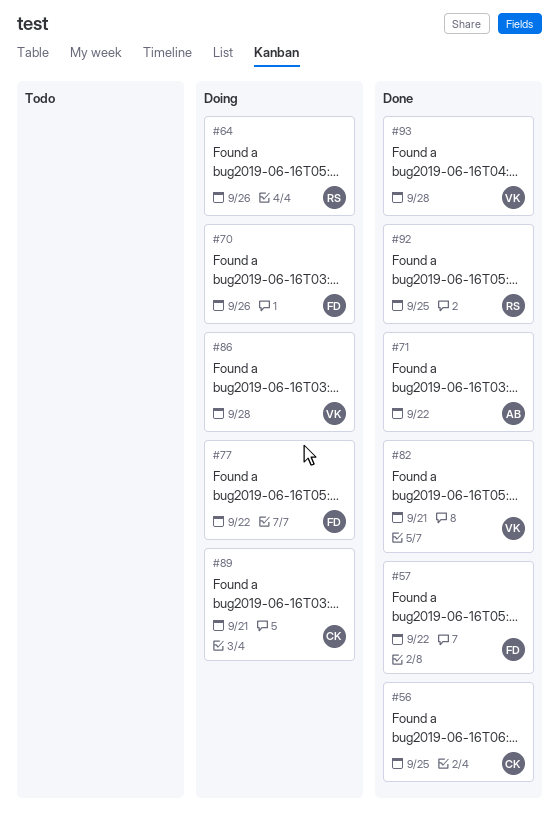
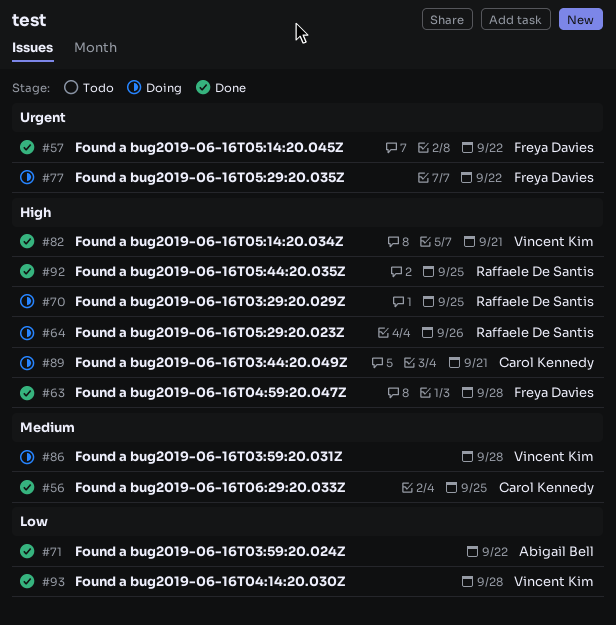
#63: none -> present
#70, owner: Freya Davies -> Raffaele De Santis
#70, due: Sep 26 -> Sep 25

